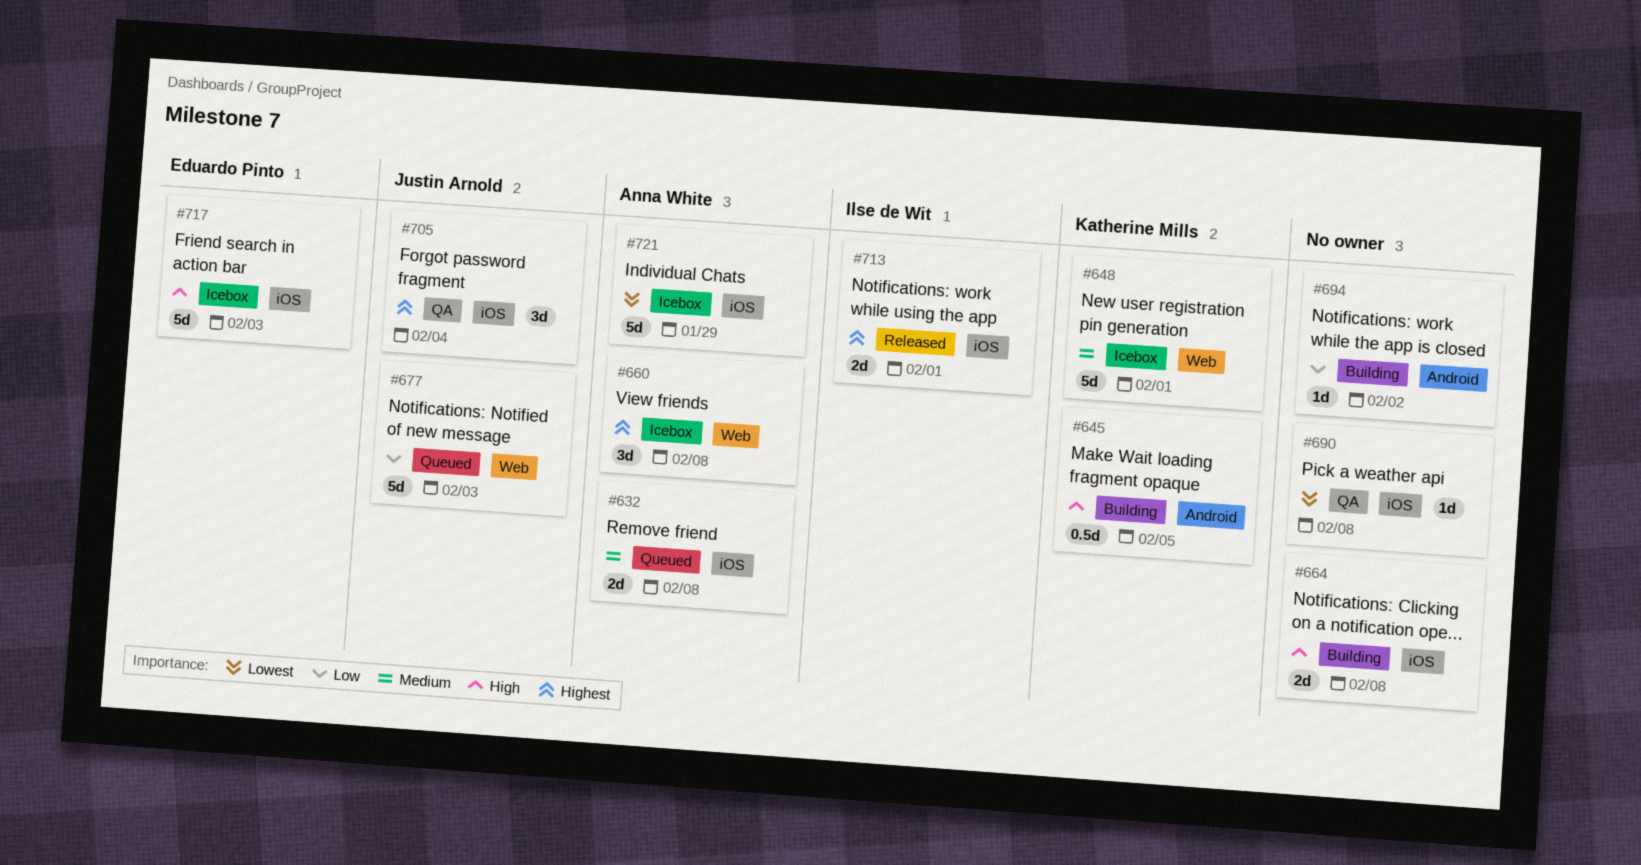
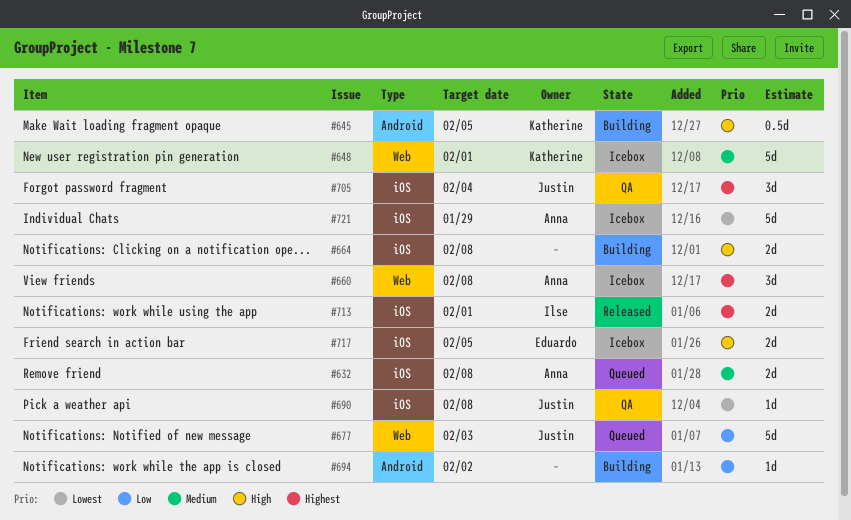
#690, owner: none -> Justin Arnold
#717, estimate: 5d -> 2d
#717, due: Feb 3 -> Feb 5

